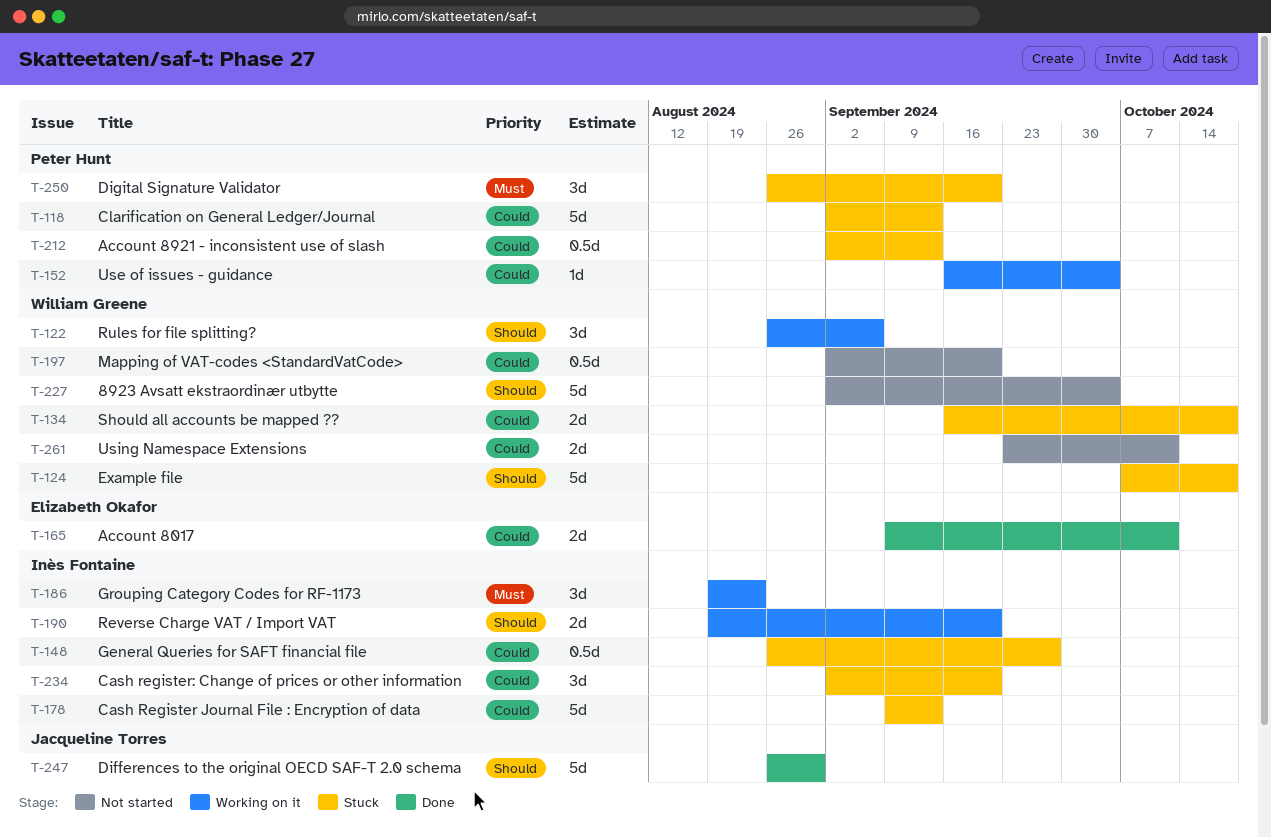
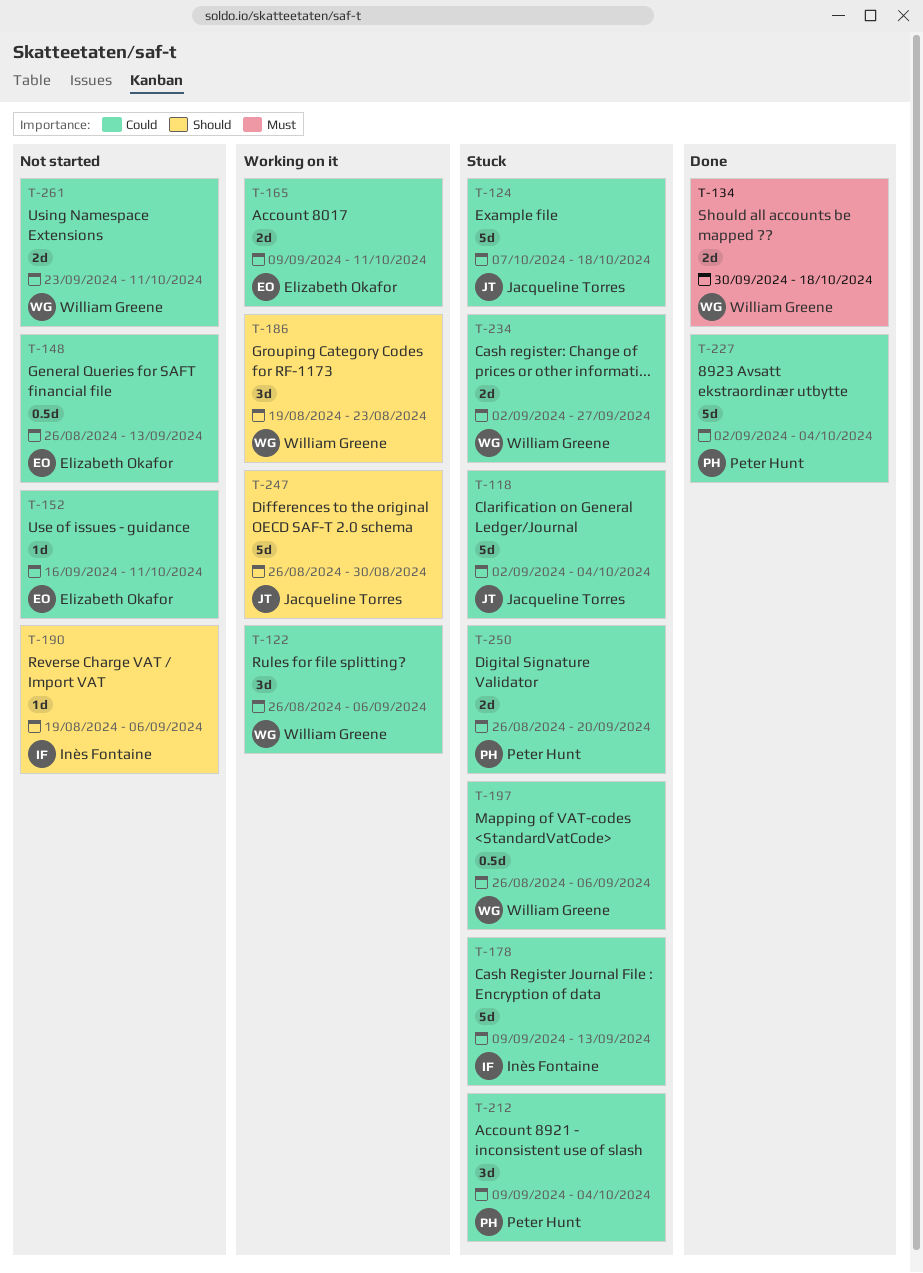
T-118, owner: Peter Hunt -> Jacqueline Torres
T-118, due: Sep 13 -> Oct 4
T-122, priority: Should -> Could
T-124, owner: William Greene -> Jacqueline Torres
T-124, priority: Should -> Could
T-134, status: Stuck -> Done
T-134, priority: Could -> Must
T-134, start: Sep 16 -> Sep 30
T-148, status: Stuck -> Not started
T-148, owner: Inès Fontaine -> Elizabeth Okafor
T-148, due: Sep 27 -> Sep 13
T-152, status: Working on it -> Not started
T-152, owner: Peter Hunt -> Elizabeth Okafor
T-152, due: Oct 4 -> Oct 11
T-165, status: Done -> Working on it
T-186, owner: Inès Fontaine -> William Greene
T-186, priority: Must -> Should
T-190, status: Working on it -> Not started
T-190, estimate: 2d -> 1d
T-190, due: Sep 20 -> Sep 6
T-197, status: Not started -> Stuck
T-197, start: Sep 2 -> Aug 26
T-197, due: Sep 20 -> Sep 6
T-212, estimate: 0.5d -> 3d
T-212, start: Sep 2 -> Sep 9
T-212, due: Sep 13 -> Oct 4
T-227, status: Not started -> Done
T-227, owner: William Greene -> Peter Hunt
T-227, priority: Should -> Could
T-234, owner: Inès Fontaine -> William Greene
T-234, estimate: 3d -> 2d
T-234, due: Sep 20 -> Sep 27
T-247, status: Done -> Working on it
T-250, priority: Must -> Could
T-250, estimate: 3d -> 2d

